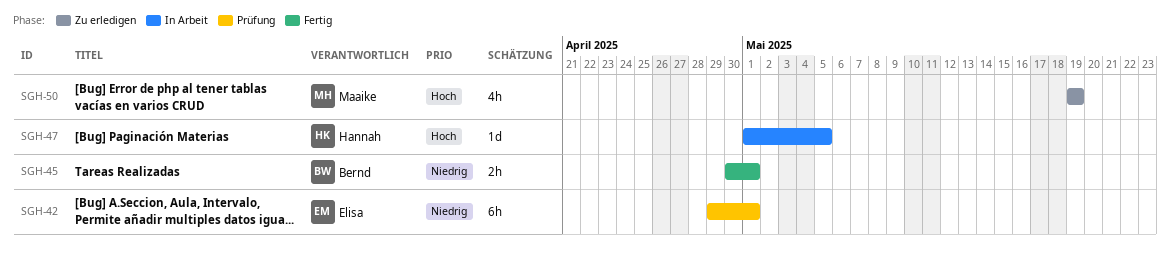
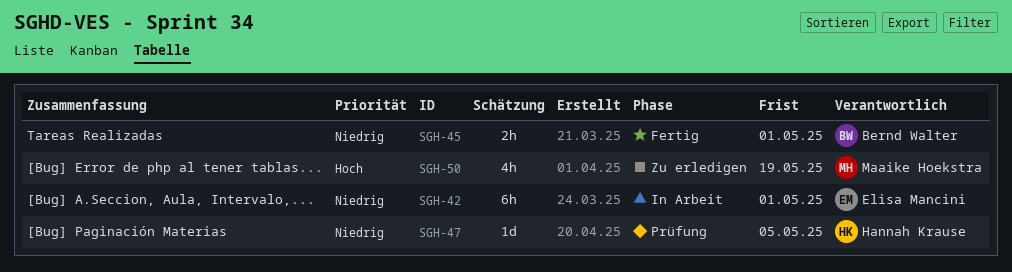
SGH-42, status: Prüfung -> In Arbeit
SGH-47, status: In Arbeit -> Prüfung
SGH-47, priority: Hoch -> Niedrig

